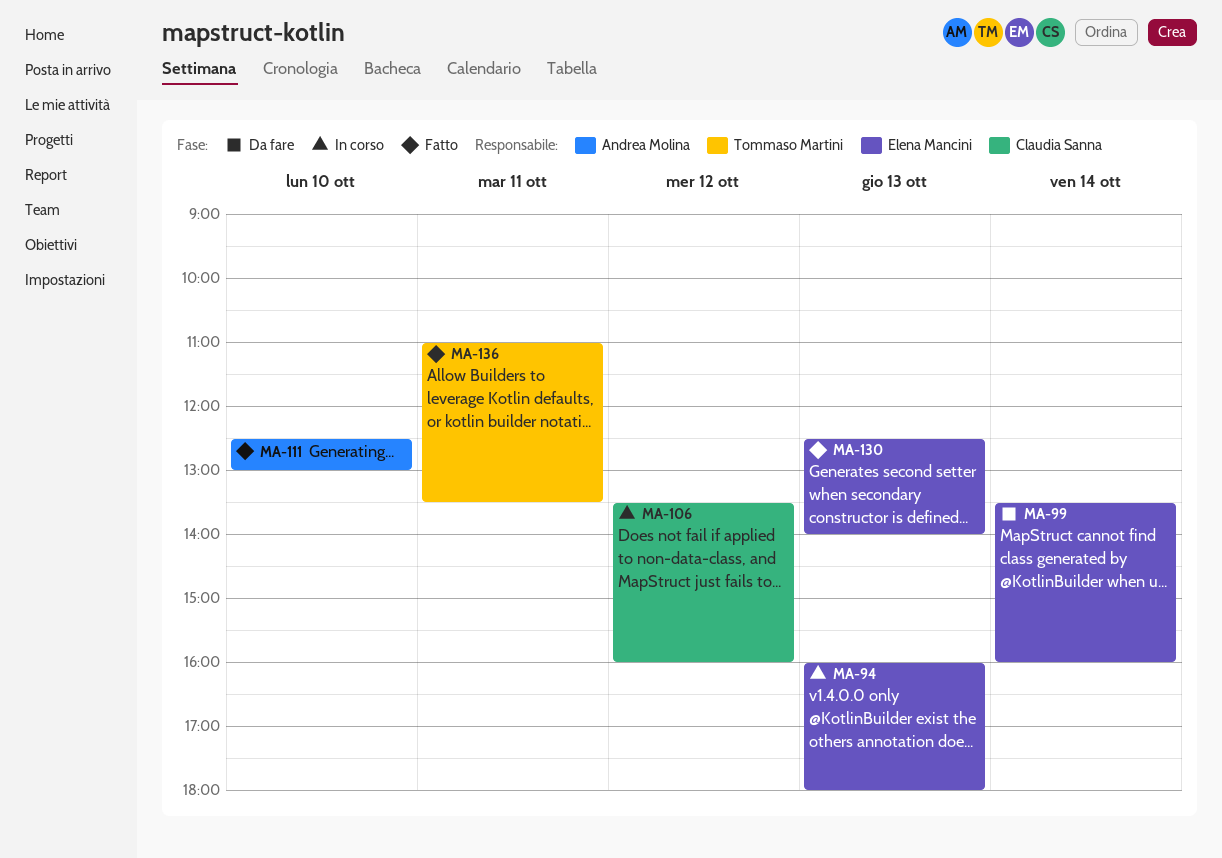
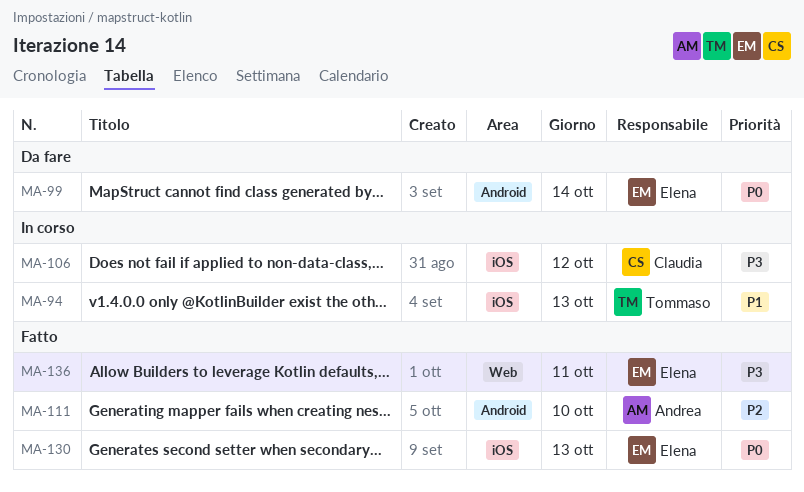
MA-94, owner: Elena Mancini -> Tommaso Martini
MA-136, owner: Tommaso Martini -> Elena Mancini

